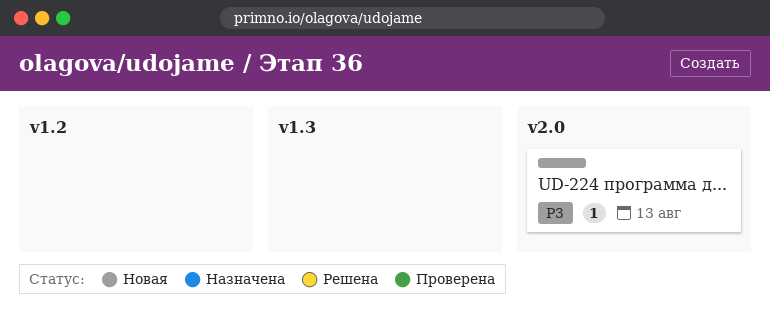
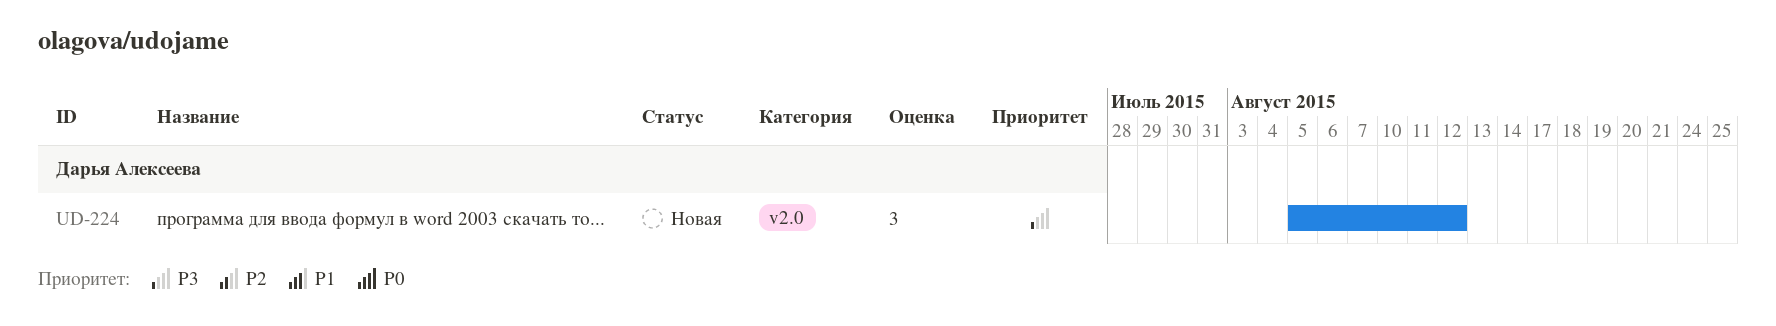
UD-224, estimate: 1 -> 3
UD-224, due: Aug 13 -> Aug 12

